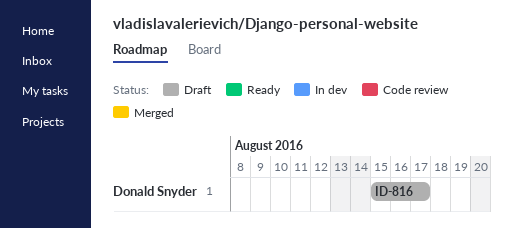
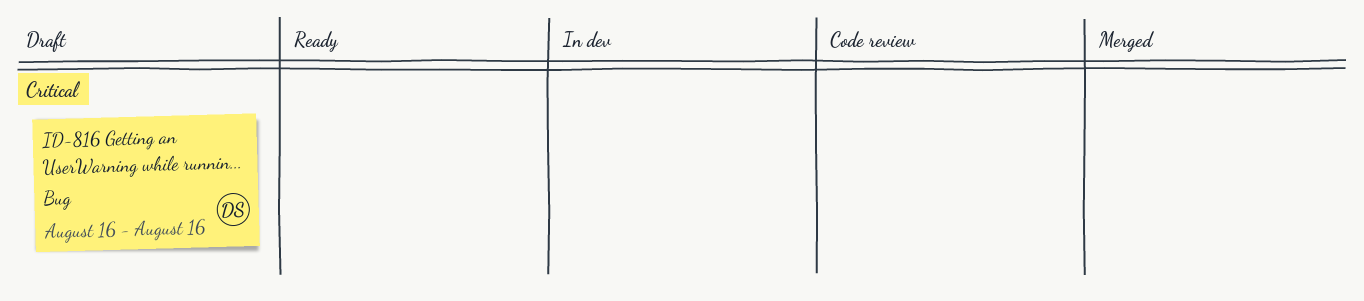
ID-816, start: Aug 15 -> Aug 16
ID-816, due: Aug 17 -> Aug 16

